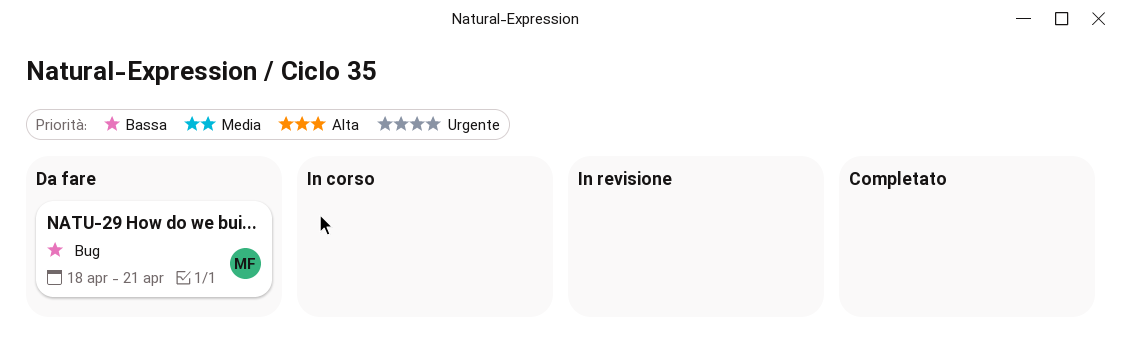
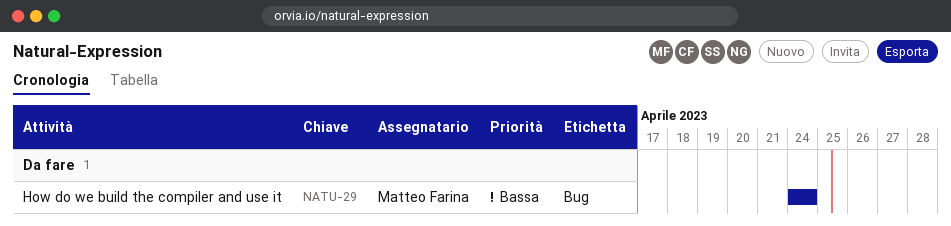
NATU-29, start: Apr 18 -> Apr 24
NATU-29, due: Apr 21 -> Apr 24

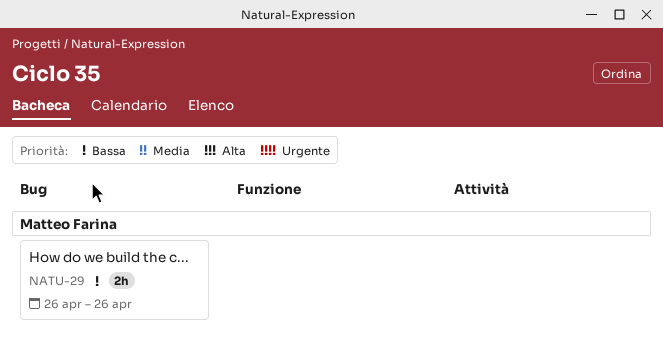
NATU-29, start: Apr 24 -> Apr 26
NATU-29, due: Apr 24 -> Apr 26

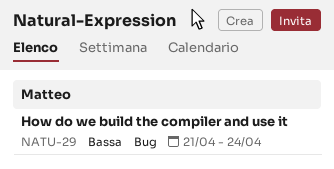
NATU-29, start: Apr 26 -> Apr 21
NATU-29, due: Apr 26 -> Apr 24

